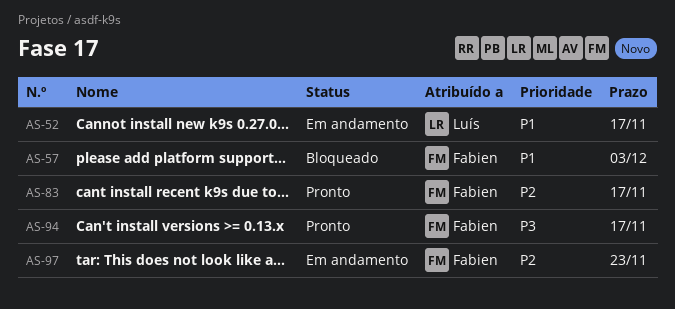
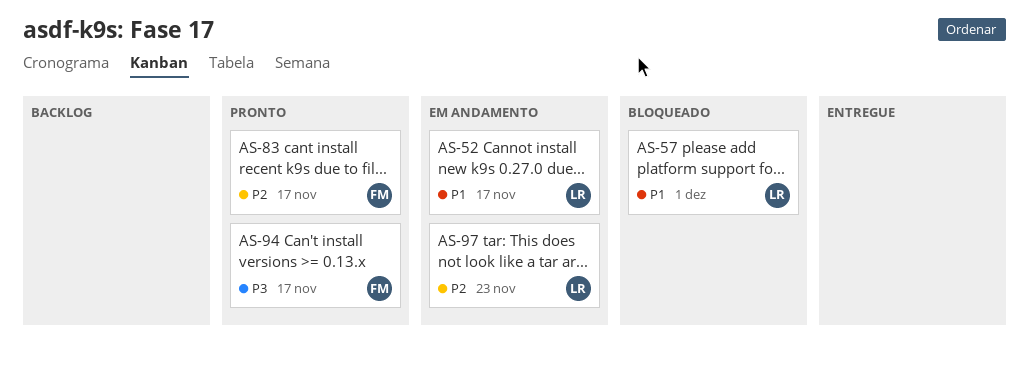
AS-57, owner: Fabien -> Luís
AS-57, due: Dec 3 -> Dec 1
AS-97, owner: Fabien -> Luís

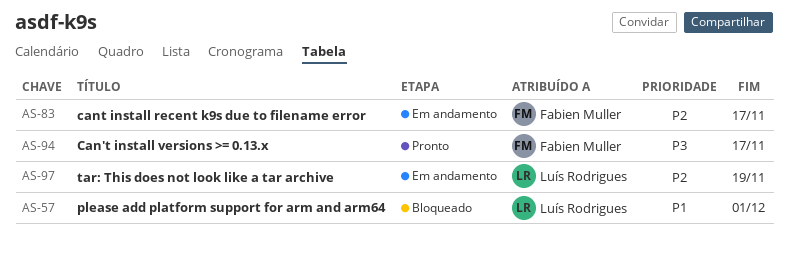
AS-52: present -> none
AS-83, status: Pronto -> Em andamento
AS-97, due: Nov 23 -> Nov 19

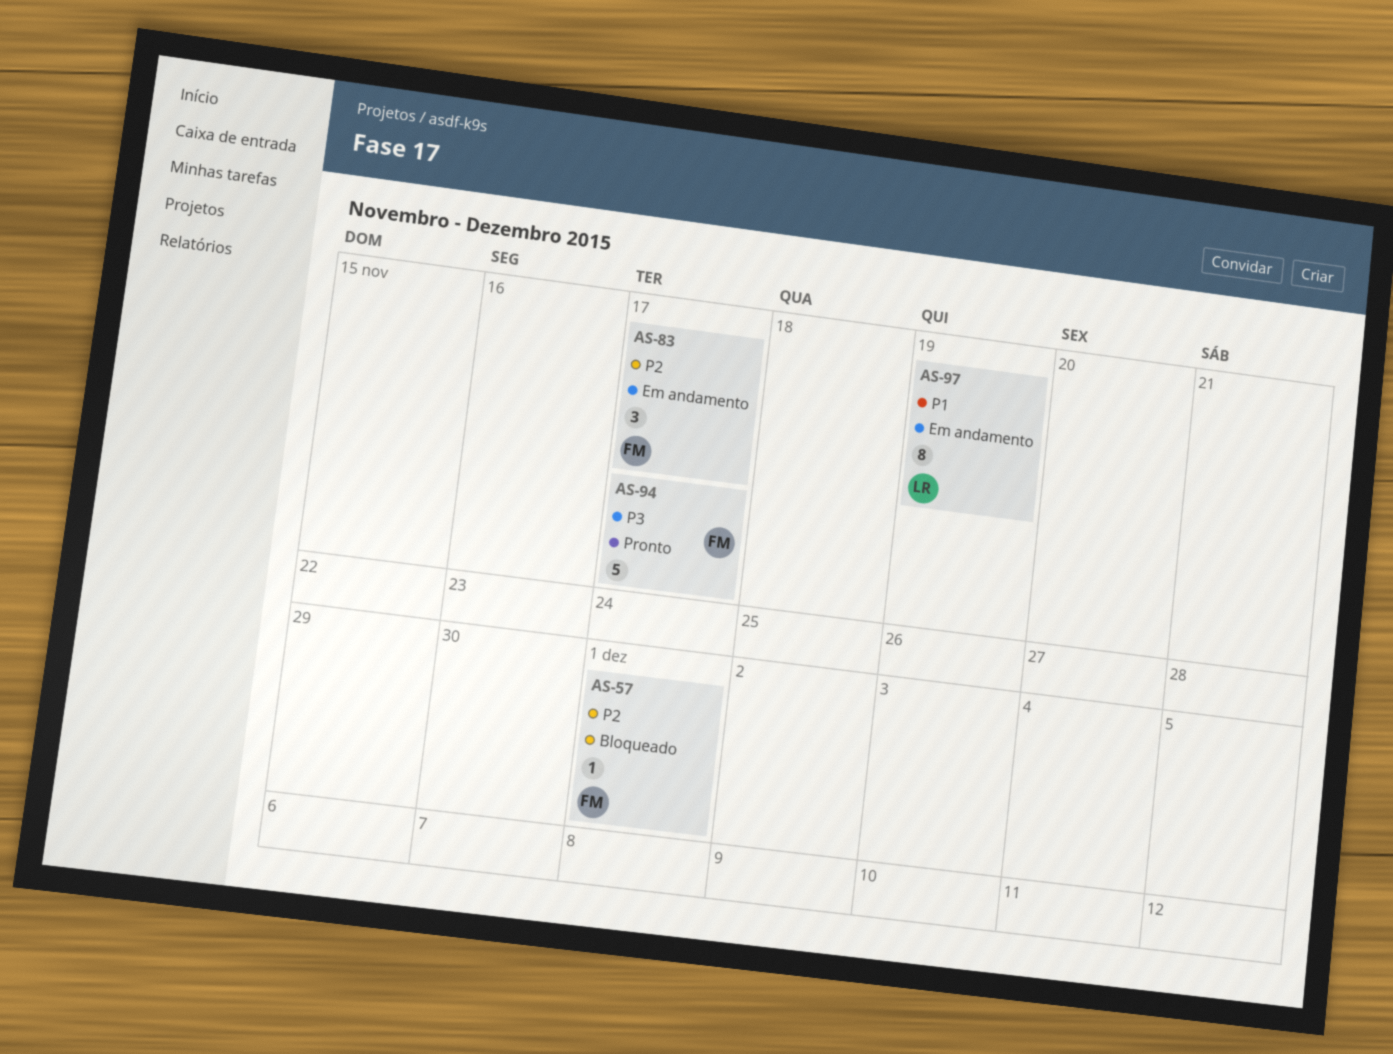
AS-57, owner: Luís Rodrigues -> Fabien Muller
AS-57, priority: P1 -> P2
AS-97, priority: P2 -> P1

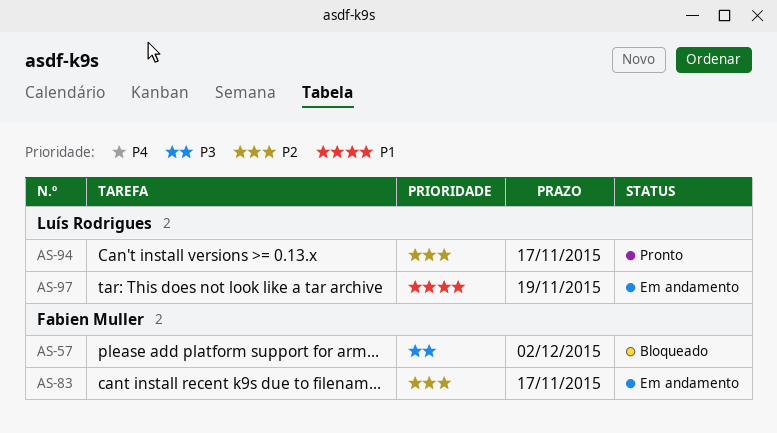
AS-57, priority: P2 -> P3
AS-57, due: Dec 1 -> Dec 2
AS-94, owner: Fabien Muller -> Luís Rodrigues
AS-94, priority: P3 -> P2

